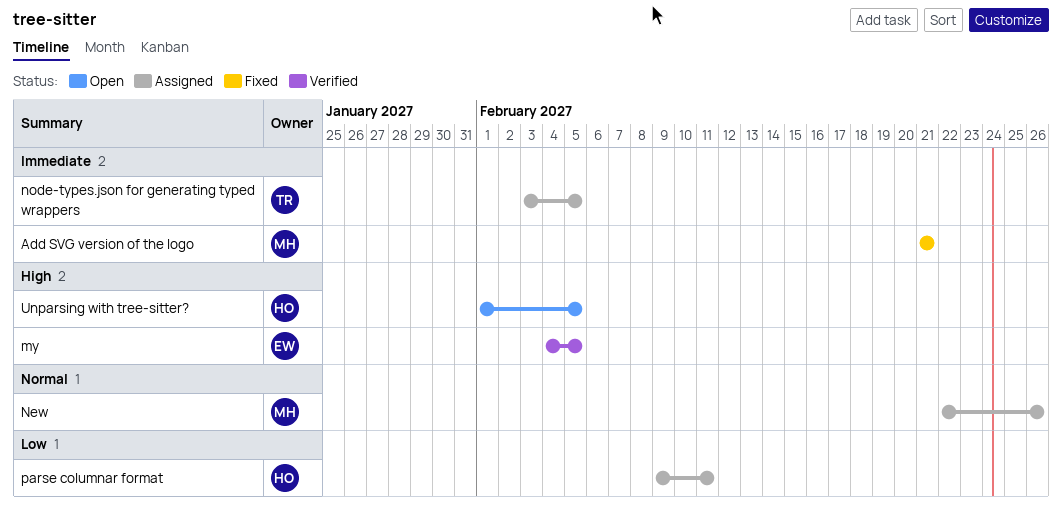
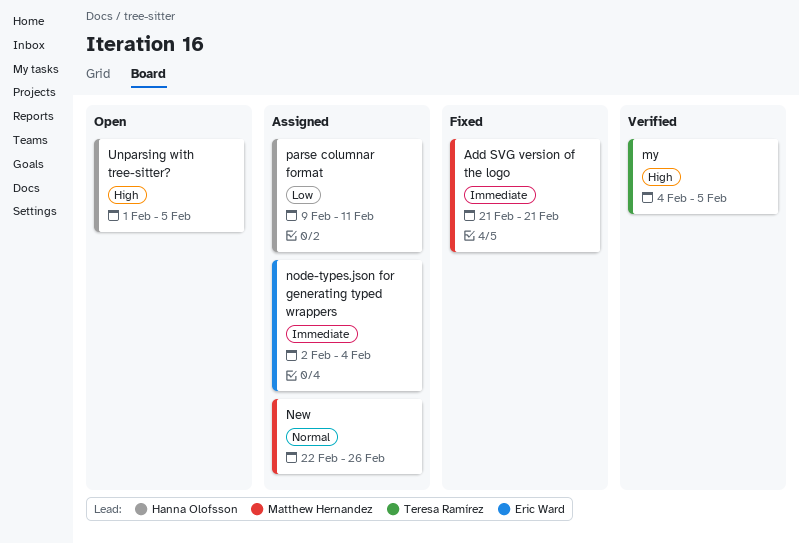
my, owner: Eric Ward -> Teresa Ramírez
node-types.json for generating typed wrappers, owner: Teresa Ramírez -> Eric Ward
node-types.json for generating typed wrappers, start: Feb 3 -> Feb 2
node-types.json for generating typed wrappers, due: Feb 5 -> Feb 4

